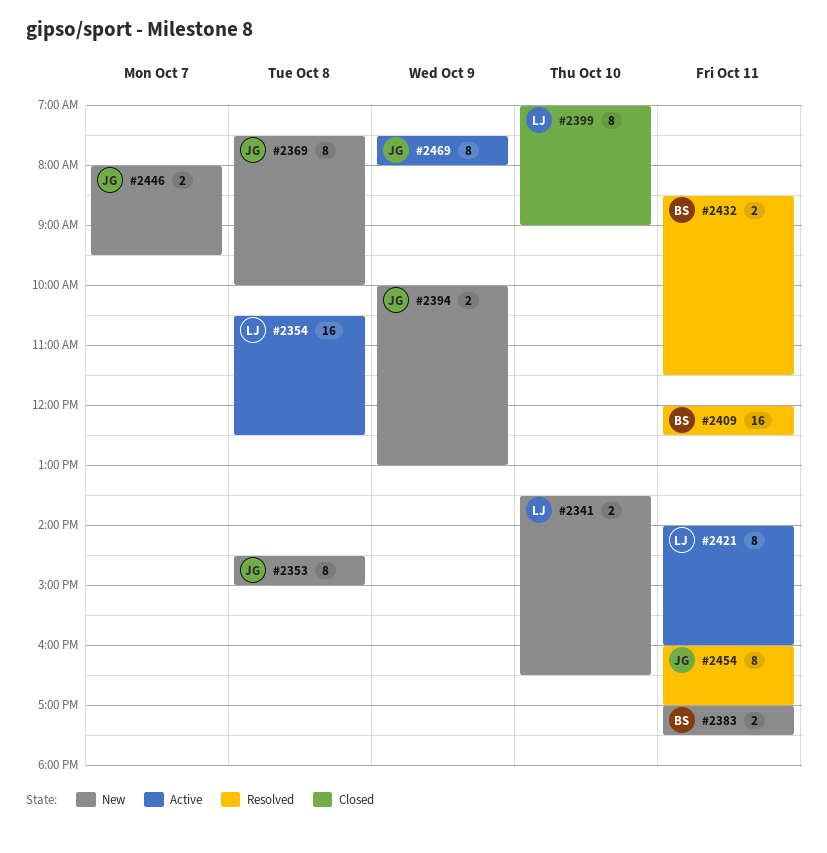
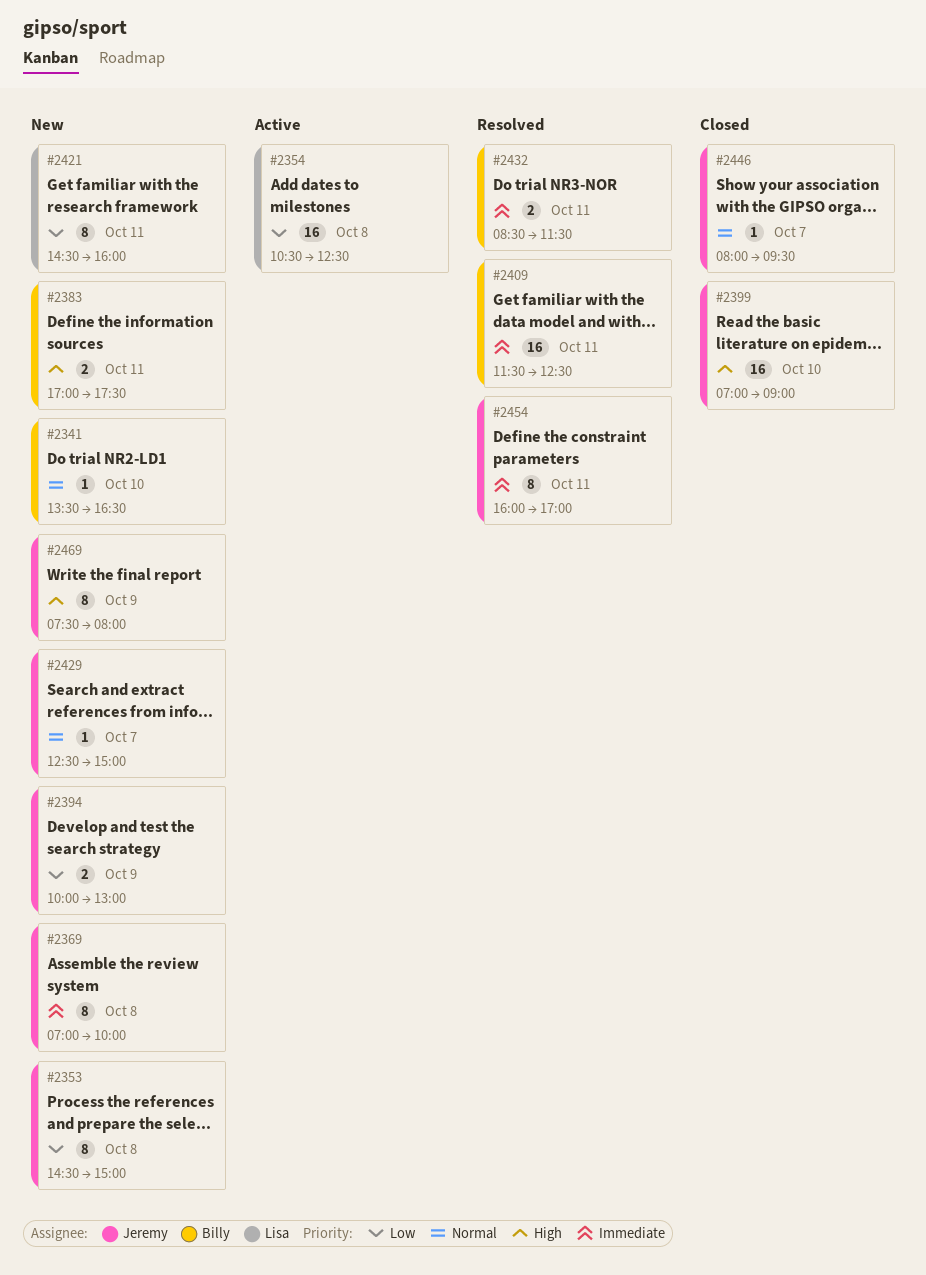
#2341, owner: Lisa -> Billy
#2341, estimate: 2 -> 1
#2369, begins: 07:30 -> 07:00
#2399, owner: Lisa -> Jeremy
#2399, estimate: 8 -> 16
#2409, begins: 12:00 -> 11:30
#2421, status: Active -> New
#2421, begins: 14:00 -> 14:30
#2429: none -> present
#2446, status: New -> Closed
#2446, estimate: 2 -> 1
#2469, status: Active -> New

